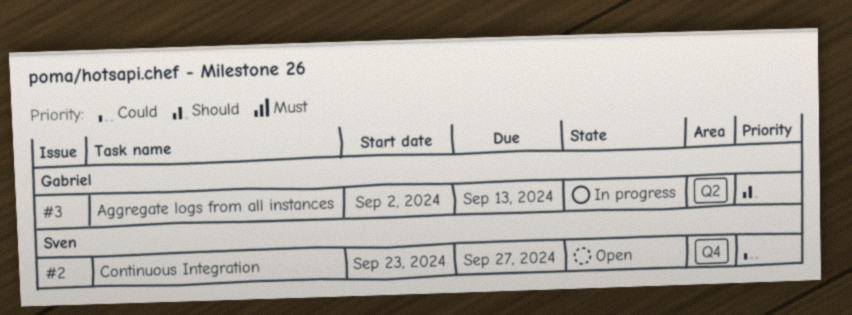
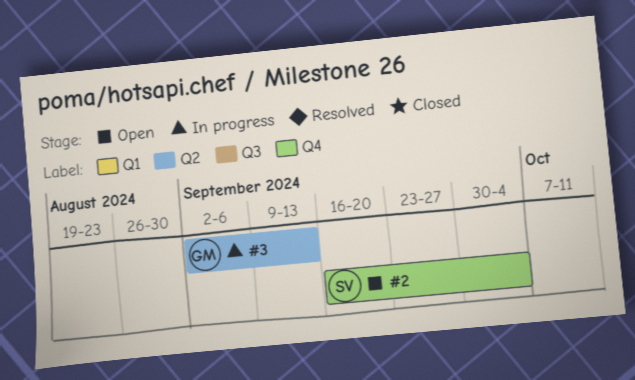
#2, start: Sep 23 -> Sep 16
#2, due: Sep 27 -> Oct 4

